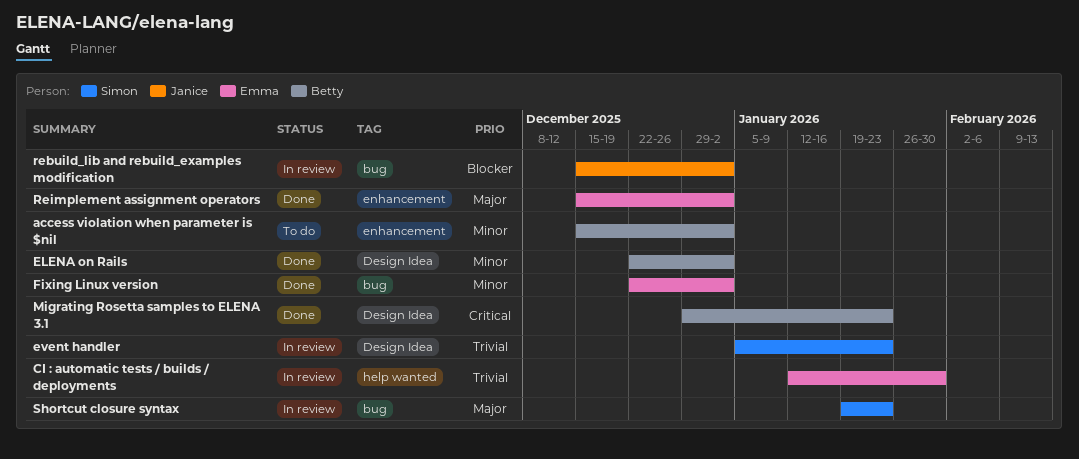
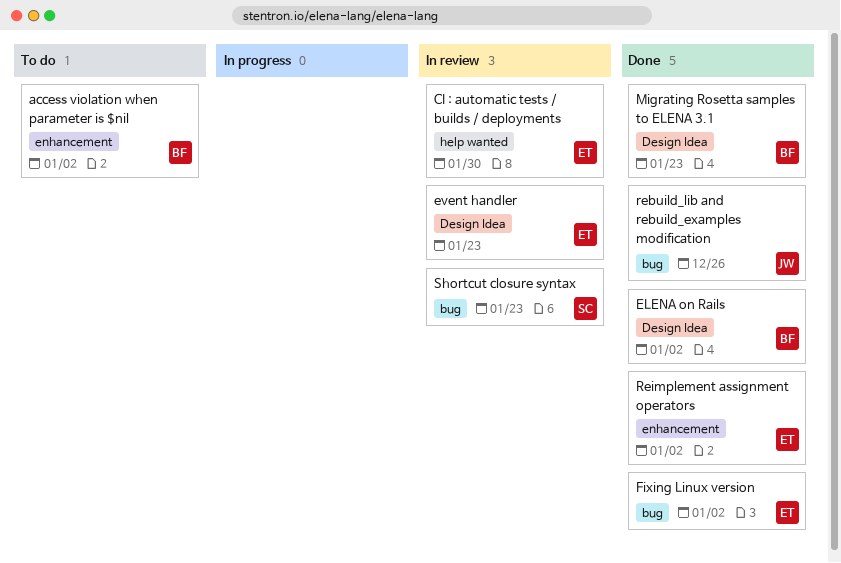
event handler, owner: Simon -> Emma
rebuild_lib and rebuild_examples modification, status: In review -> Done
rebuild_lib and rebuild_examples modification, due: Jan 2 -> Dec 26

